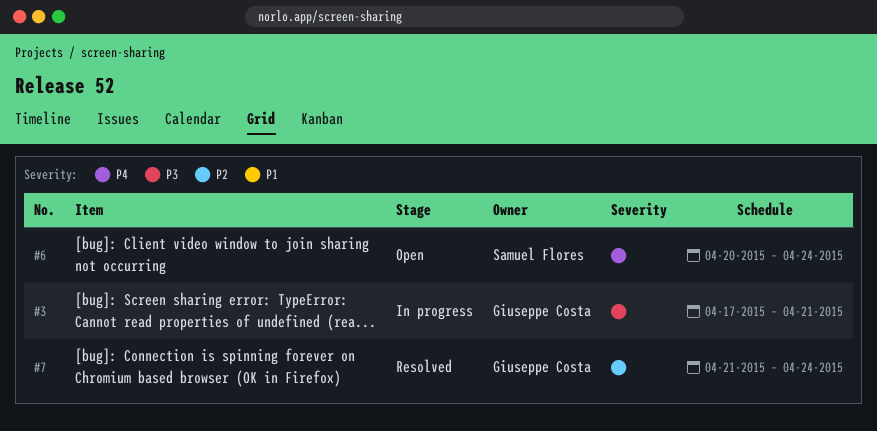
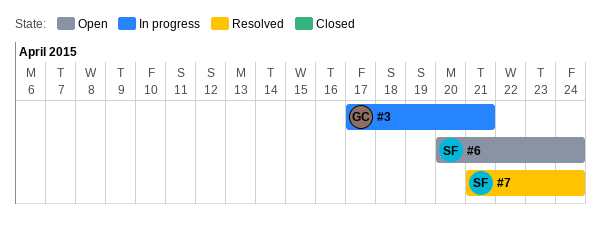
#7, owner: Giuseppe Costa -> Samuel Flores

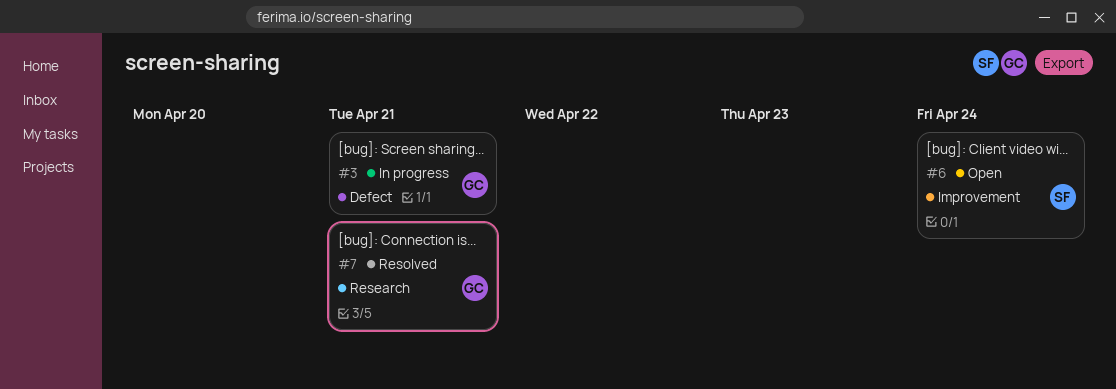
#7, owner: SF -> GC
#7, due: Apr 24 -> Apr 21

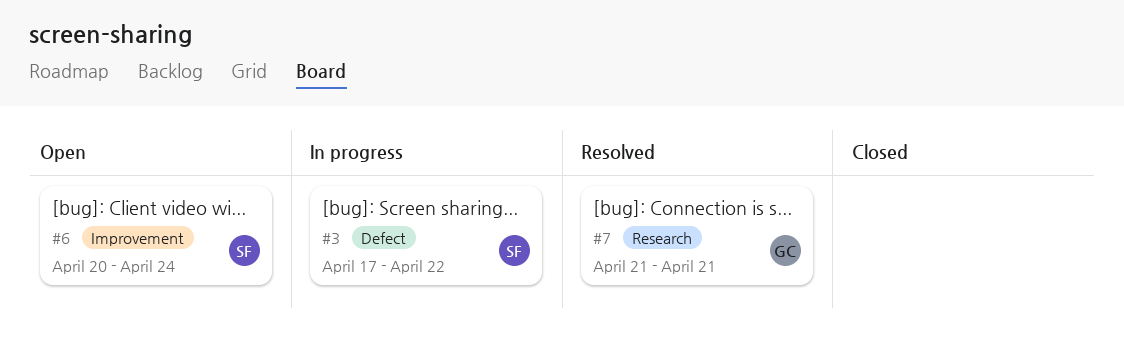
#3, owner: GC -> SF
#3, due: Apr 21 -> Apr 22

